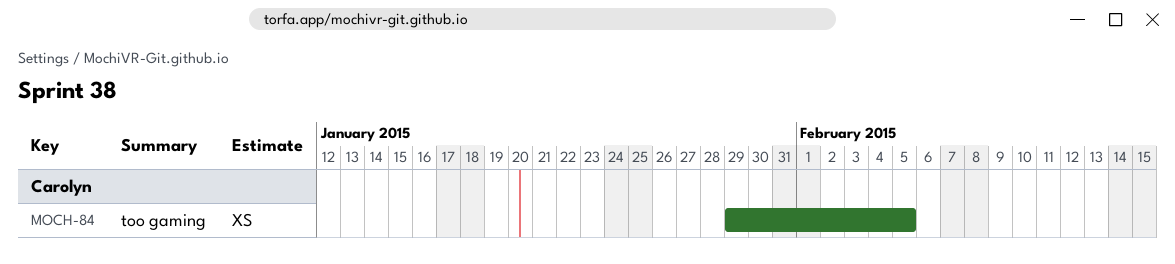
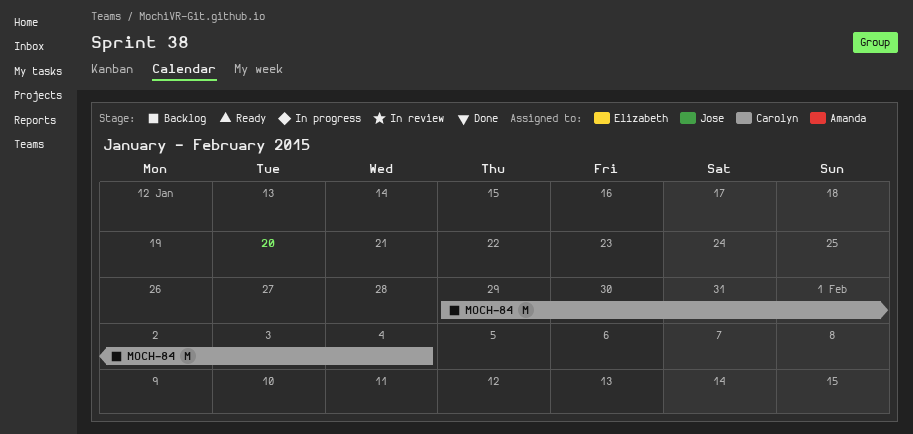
MOCH-84, estimate: XS -> M
MOCH-84, due: Feb 5 -> Feb 4

